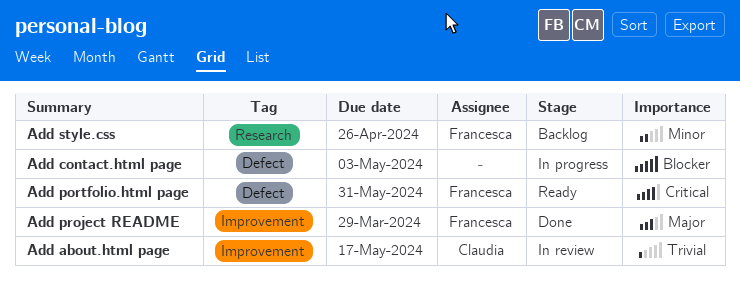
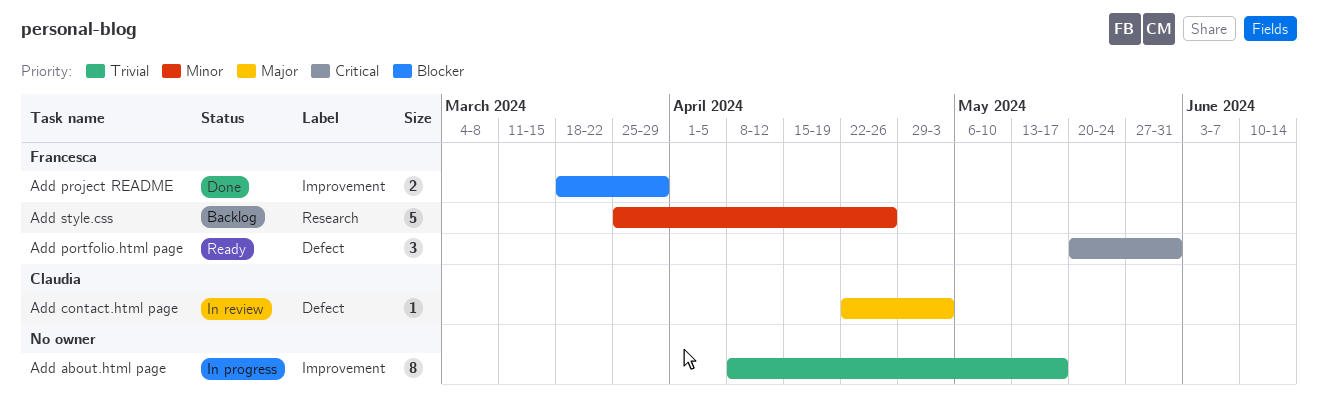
Add about.html page, status: In review -> In progress
Add about.html page, owner: Claudia -> none
Add contact.html page, status: In progress -> In review
Add contact.html page, owner: none -> Claudia
Add contact.html page, priority: Blocker -> Major
Add project README, priority: Major -> Blocker

